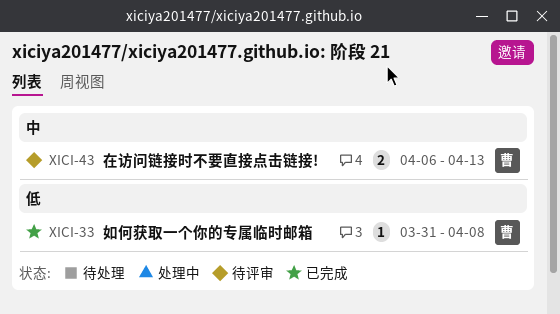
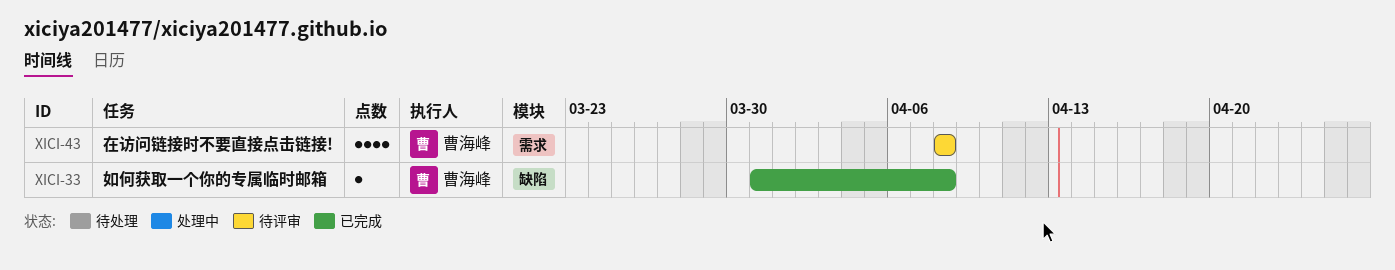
XICI-43, estimate: 2 -> 4
XICI-43, start: Apr 6 -> Apr 8
XICI-43, due: Apr 13 -> Apr 8

